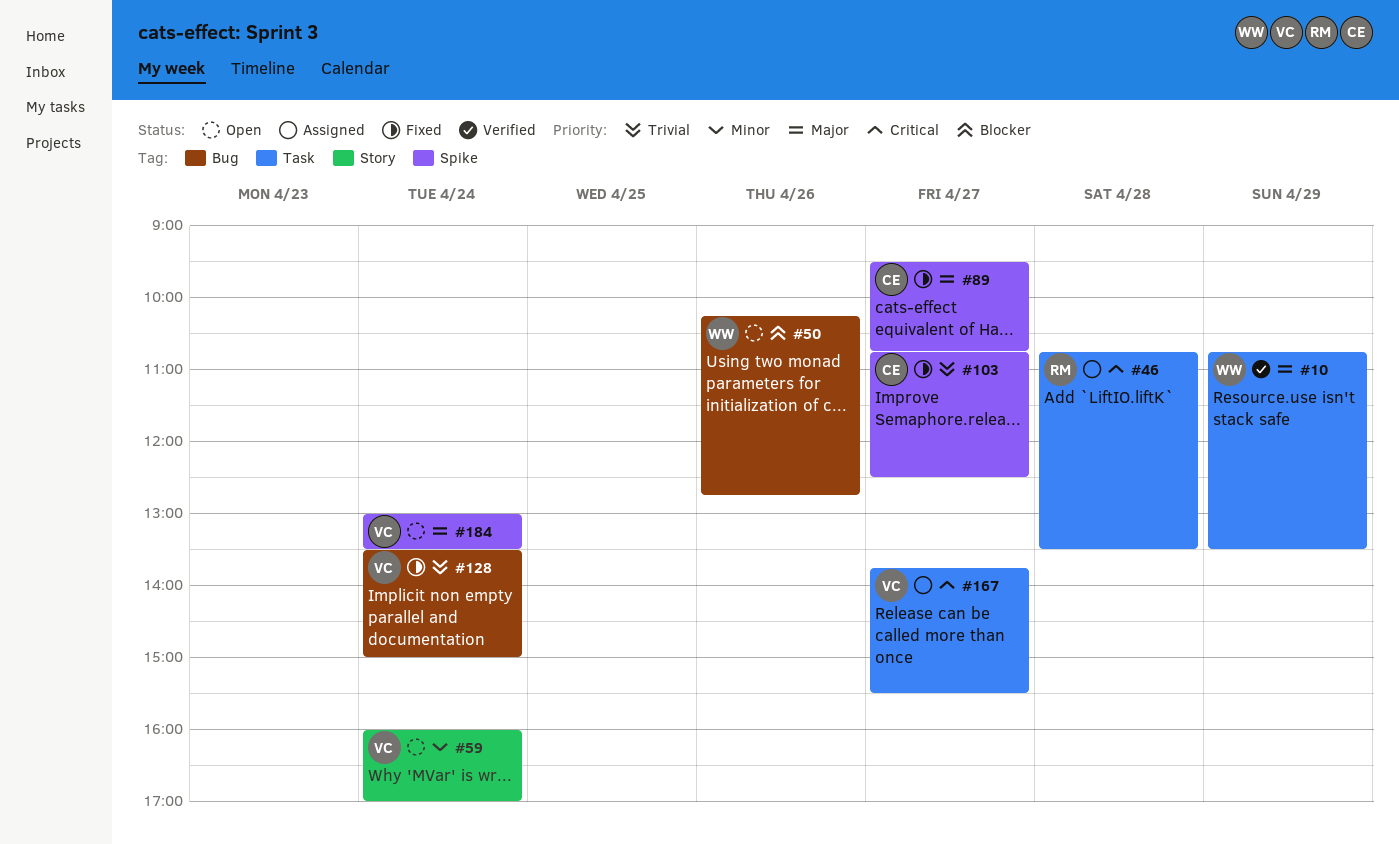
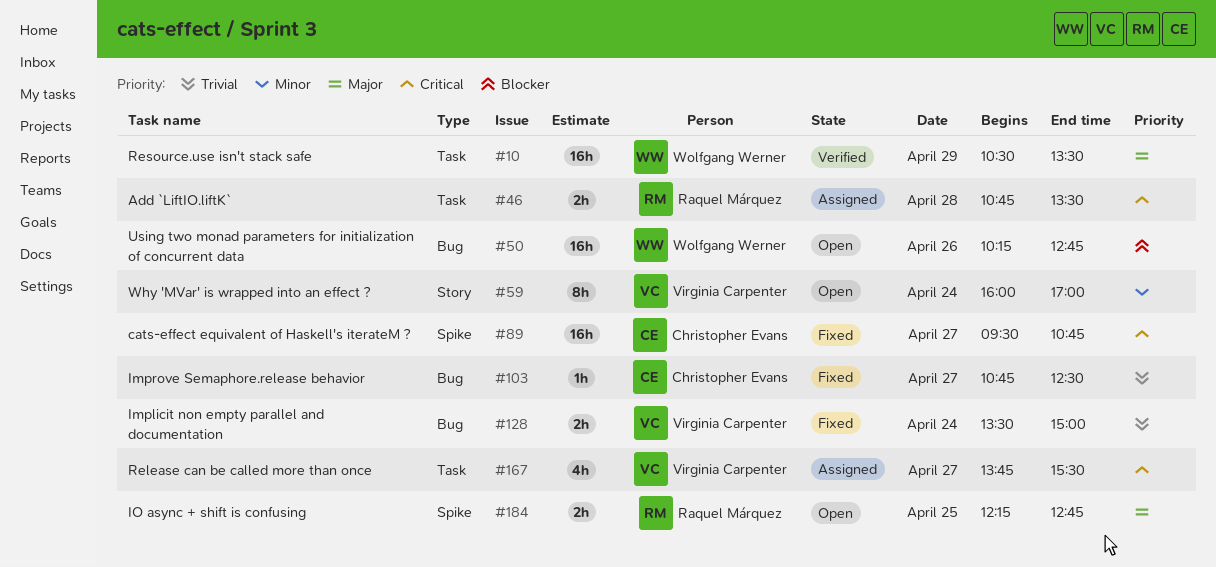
#10, begins: 10:45 -> 10:30
#89, priority: Major -> Critical
#103, label: Spike -> Bug
#184, owner: Virginia Carpenter -> Raquel Márquez
#184, day: Apr 24 -> Apr 25
#184, begins: 13:00 -> 12:15
#184, ends: 13:30 -> 12:45

